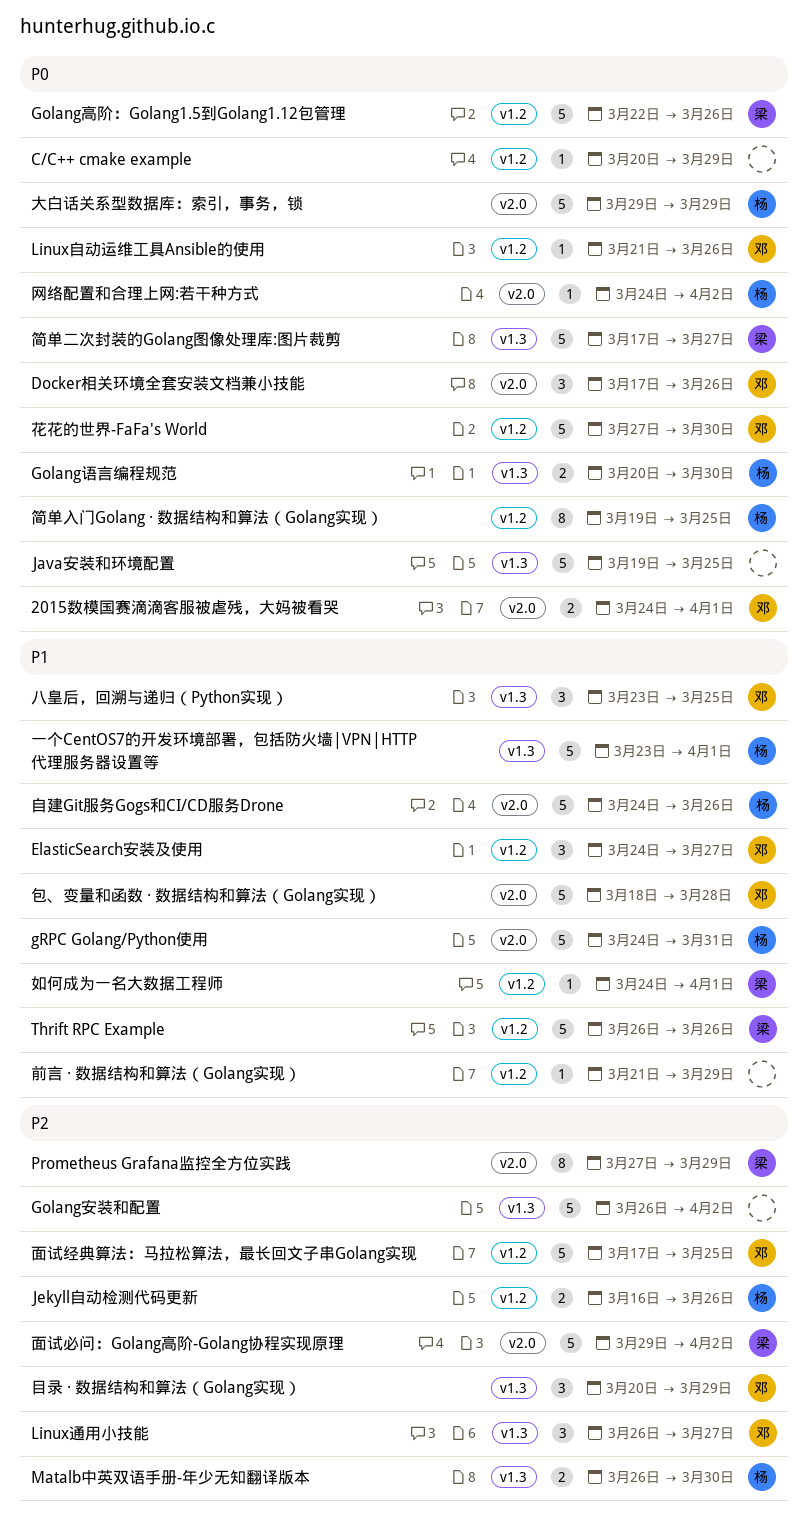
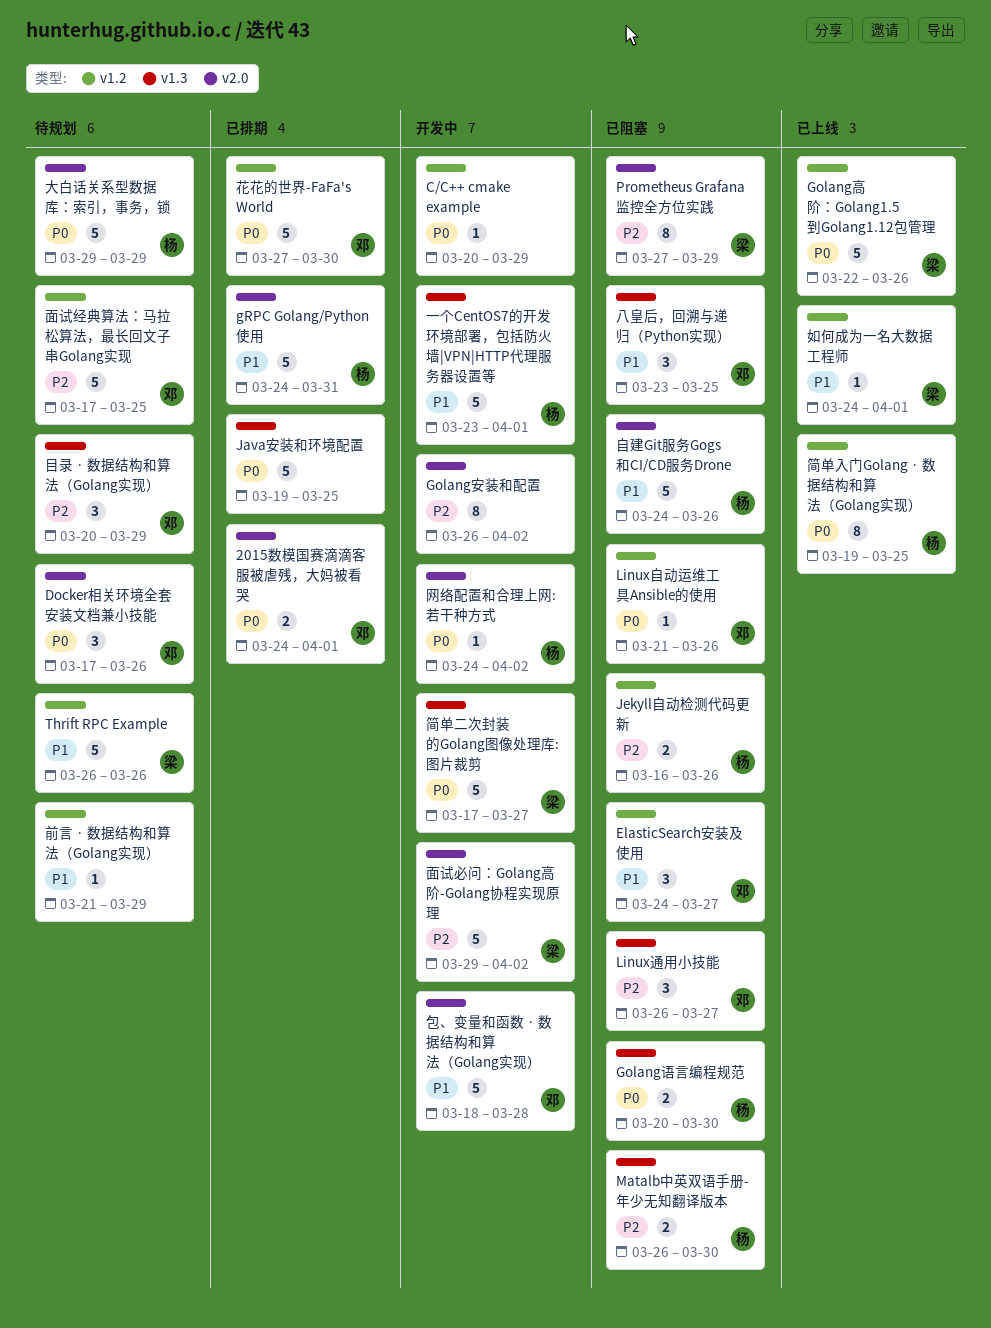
Golang安装和配置, label: v1.3 -> v2.0
Golang安装和配置, estimate: 5 -> 8

